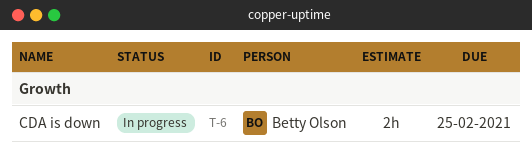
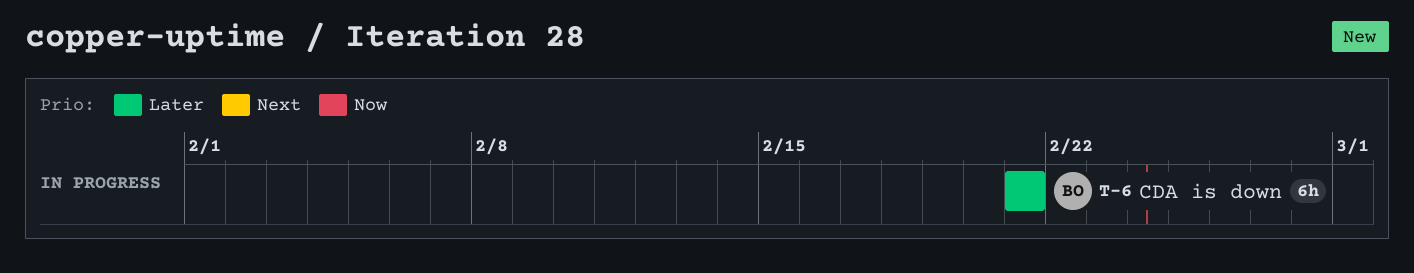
T-6, estimate: 2h -> 6h
T-6, due: Feb 25 -> Feb 21

